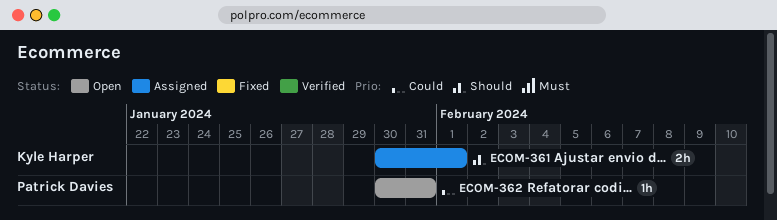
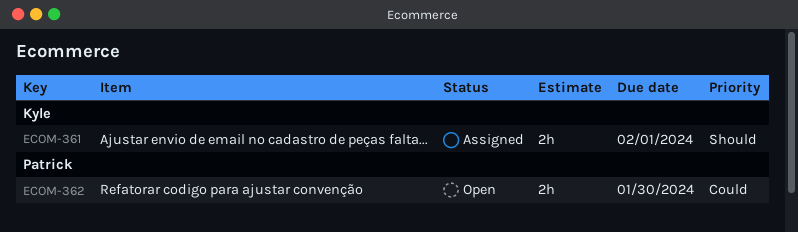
ECOM-362, estimate: 1h -> 2h
ECOM-362, due: Jan 31 -> Jan 30

